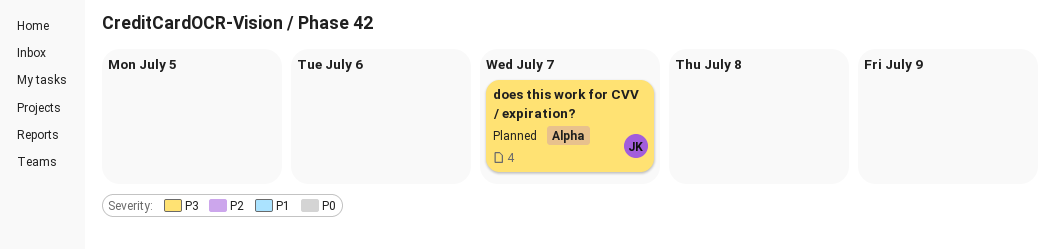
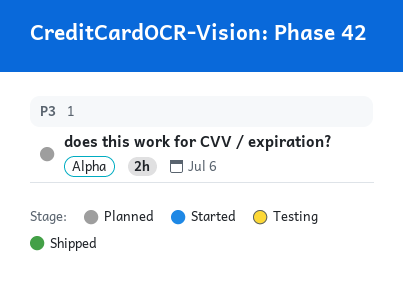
does this work for CVV / expiration?, due: Jul 7 -> Jul 6

